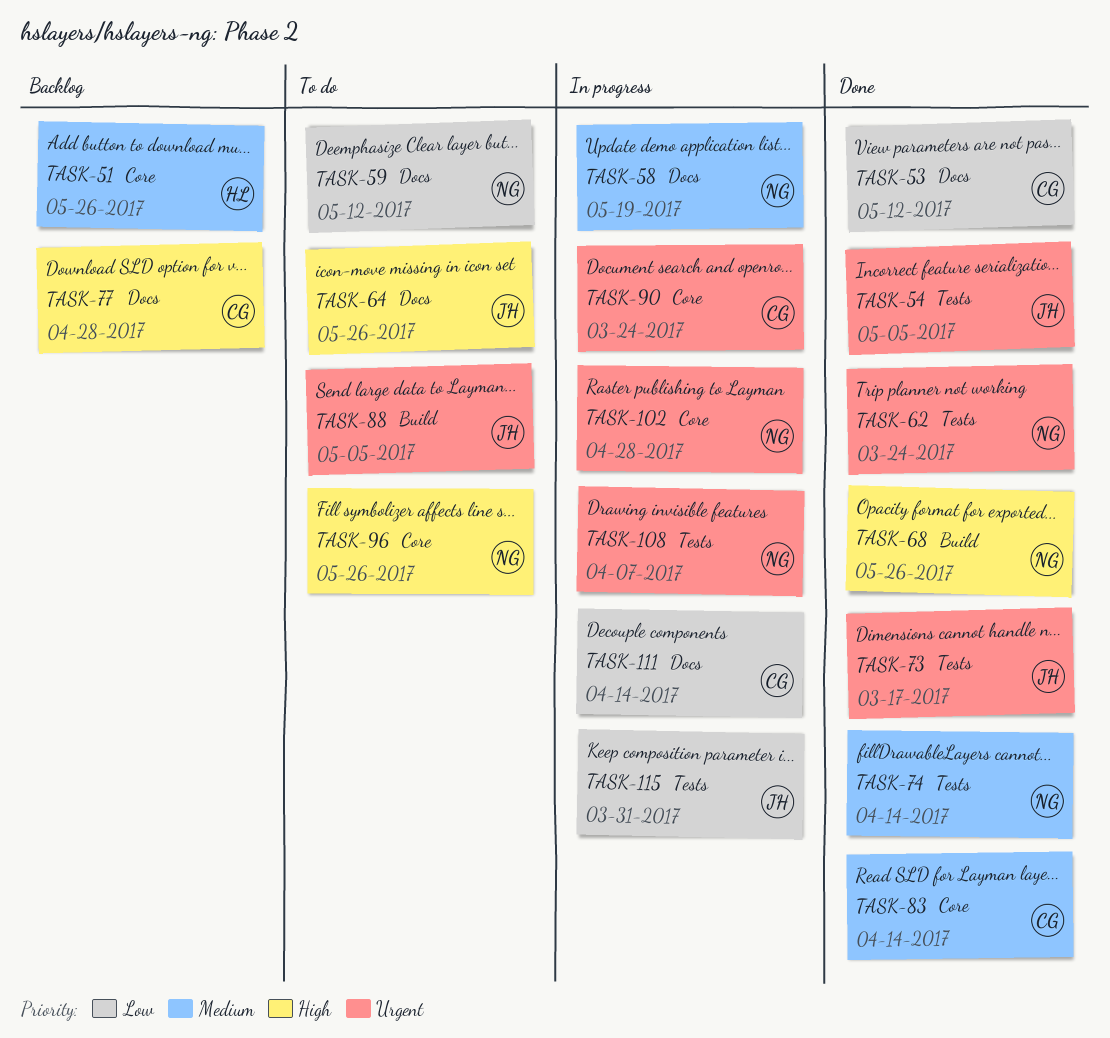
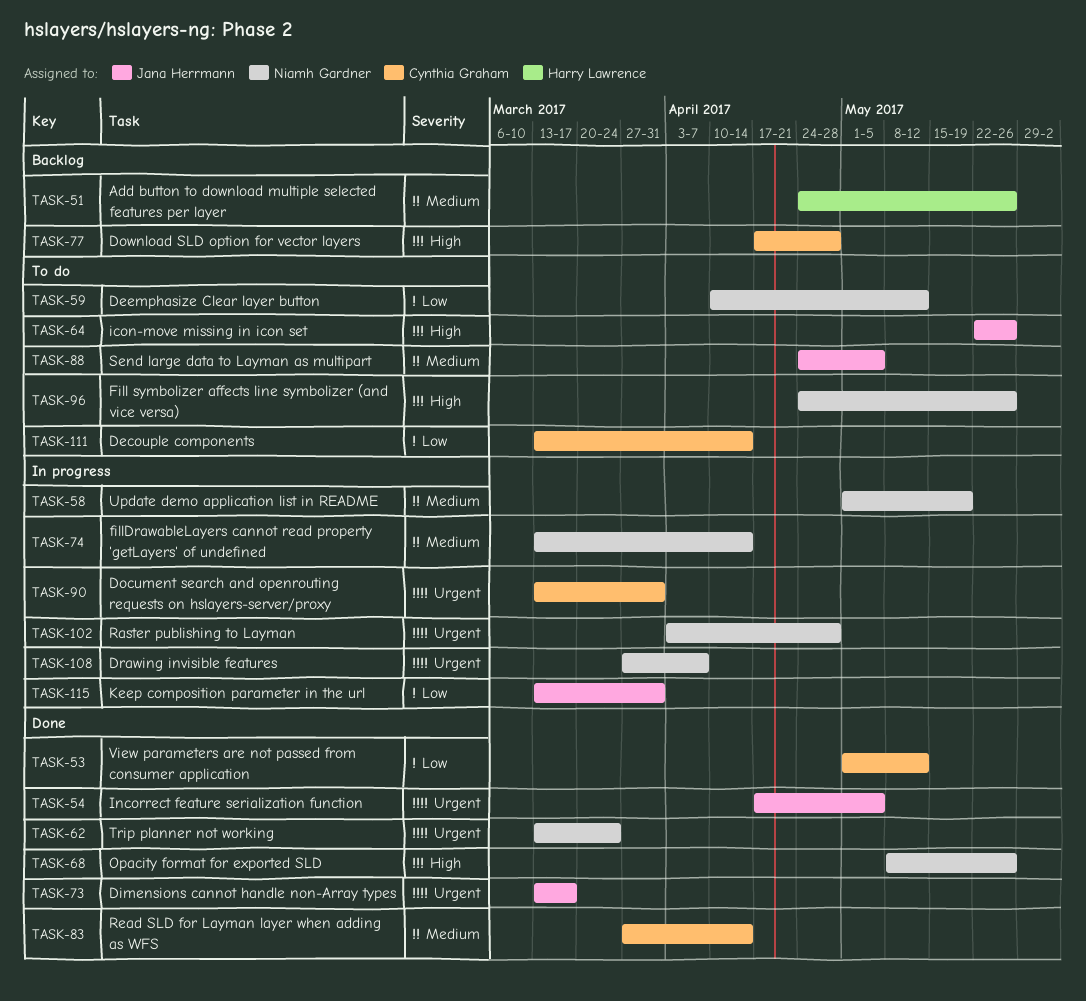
TASK-74, status: Done -> In progress
TASK-88, priority: Urgent -> Medium
TASK-90, due: Mar 24 -> Mar 31
TASK-111, status: In progress -> To do

